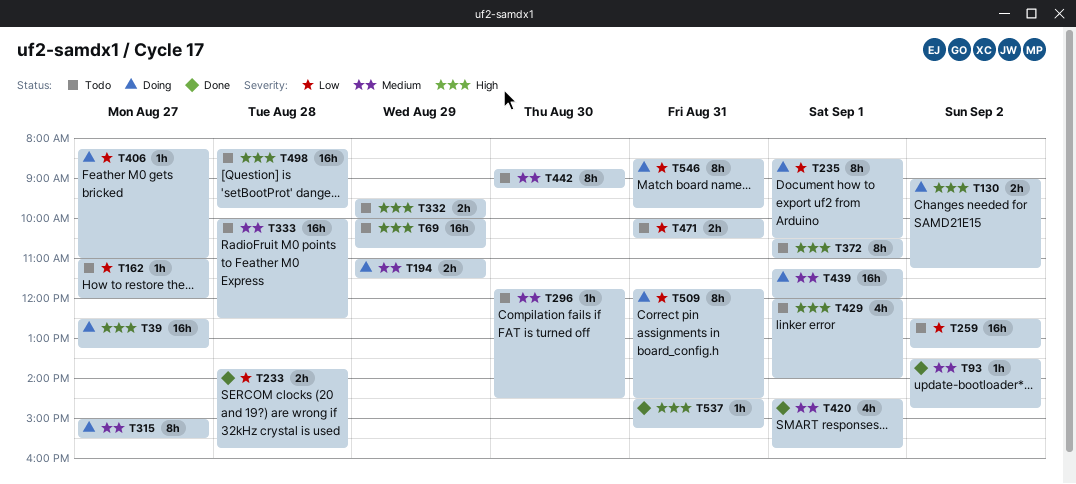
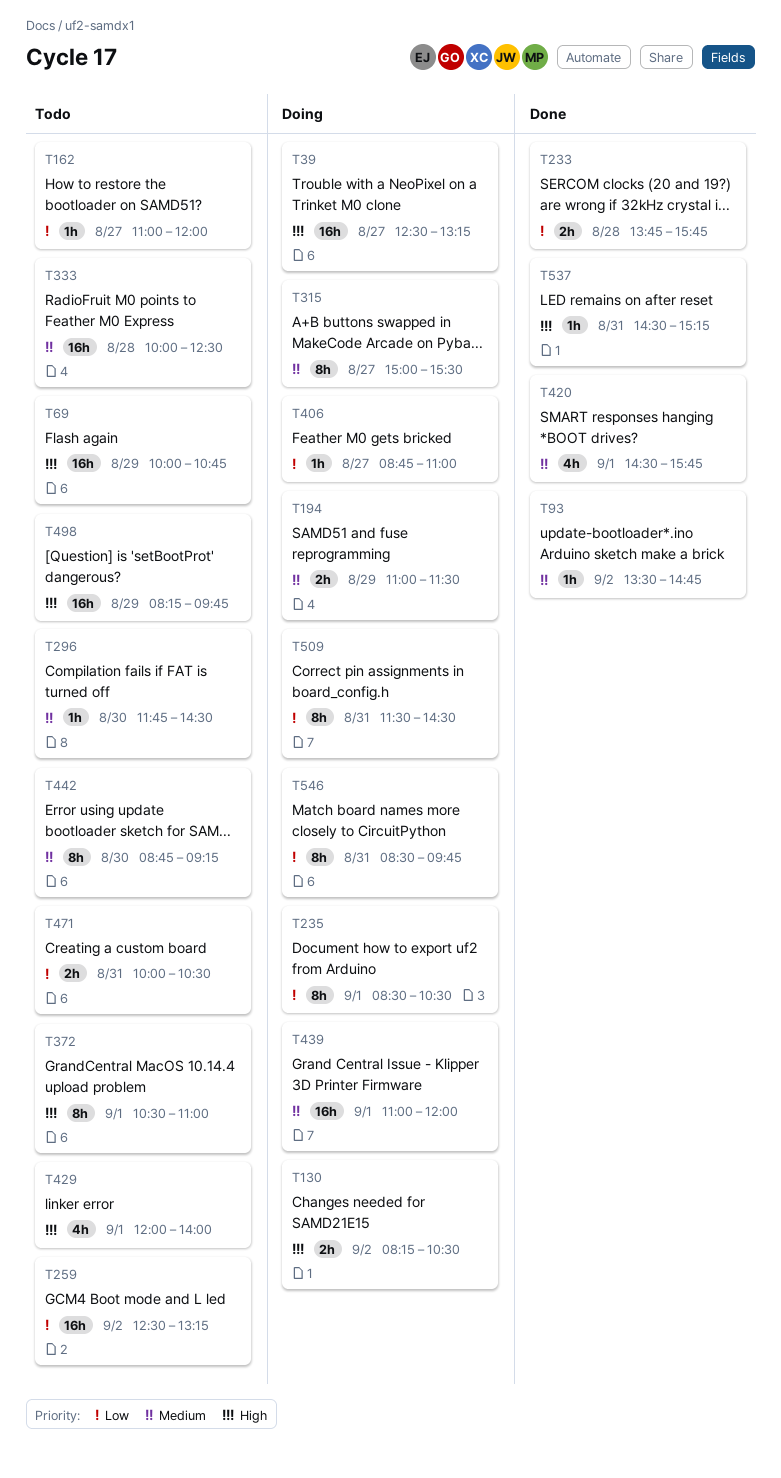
T130, begins: 09:00 -> 08:15
T130, ends: 11:15 -> 10:30
T332: present -> none
T406, begins: 08:15 -> 08:45
T439, begins: 11:15 -> 11:00
T498, day: Aug 28 -> Aug 29
T509, begins: 11:45 -> 11:30

